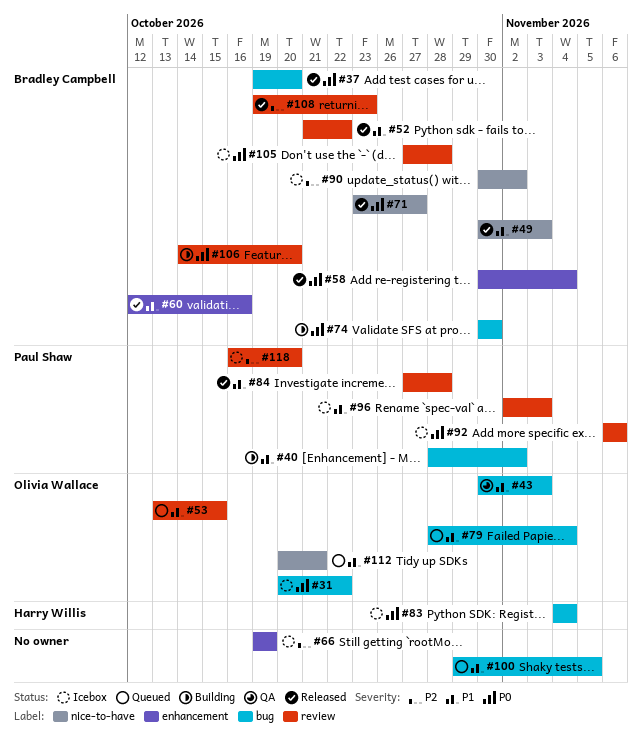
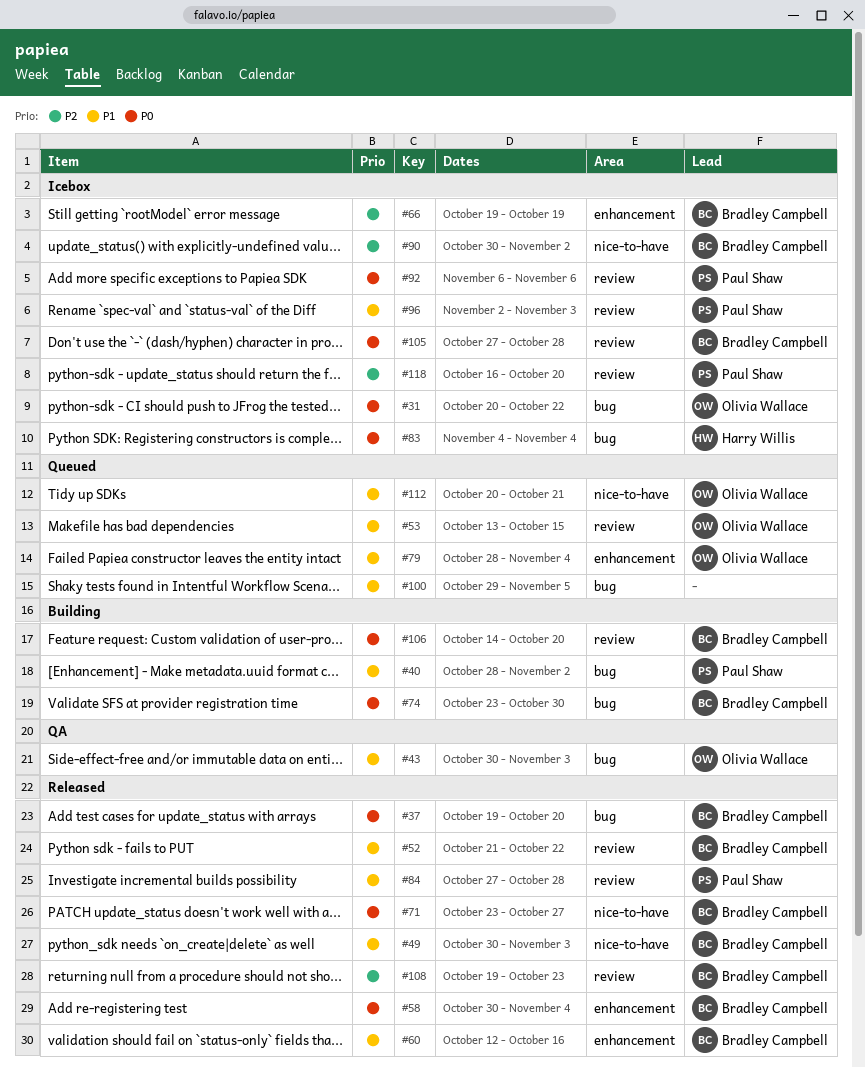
#66, owner: none -> Bradley Campbell
#74, start: Oct 30 -> Oct 23
#79, label: bug -> enhancement

